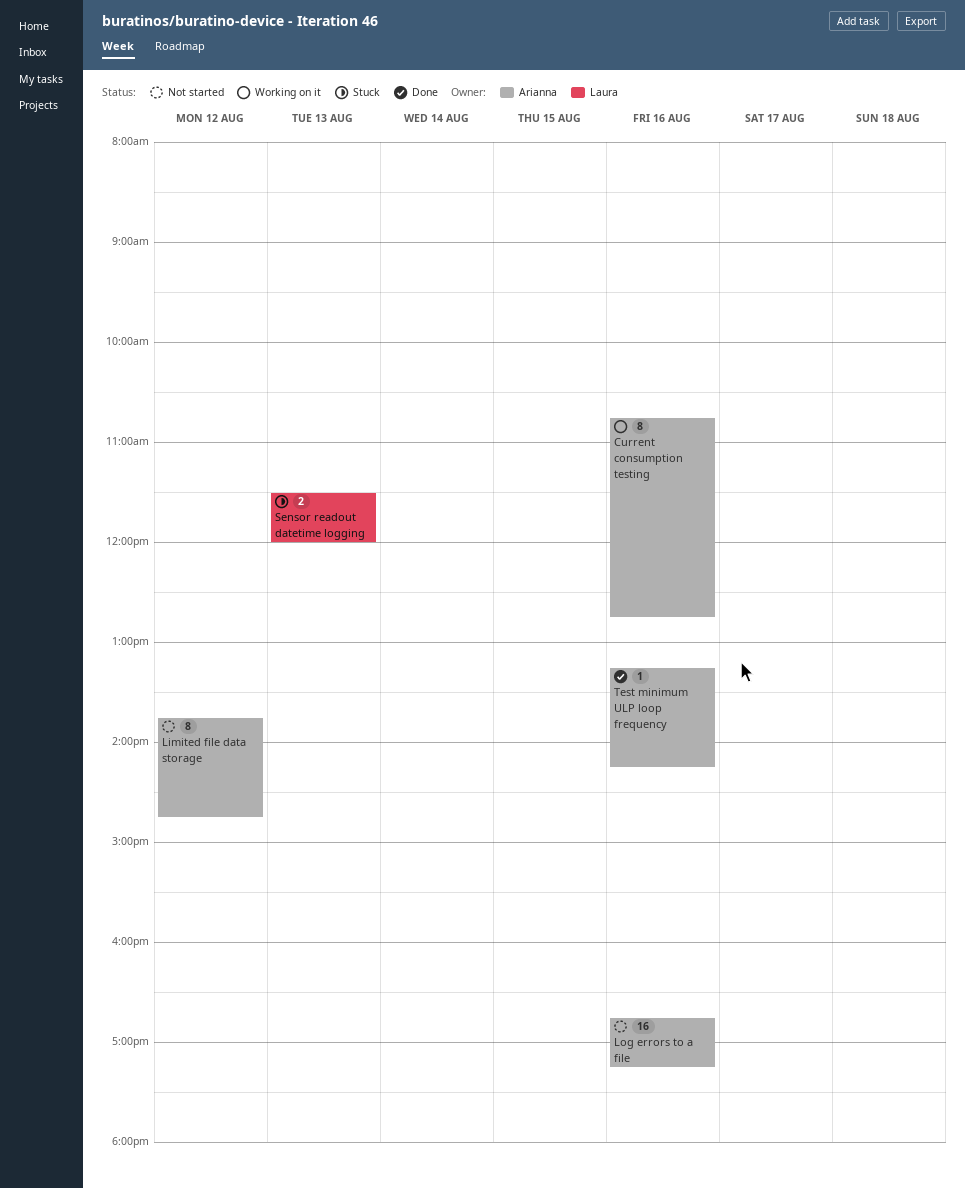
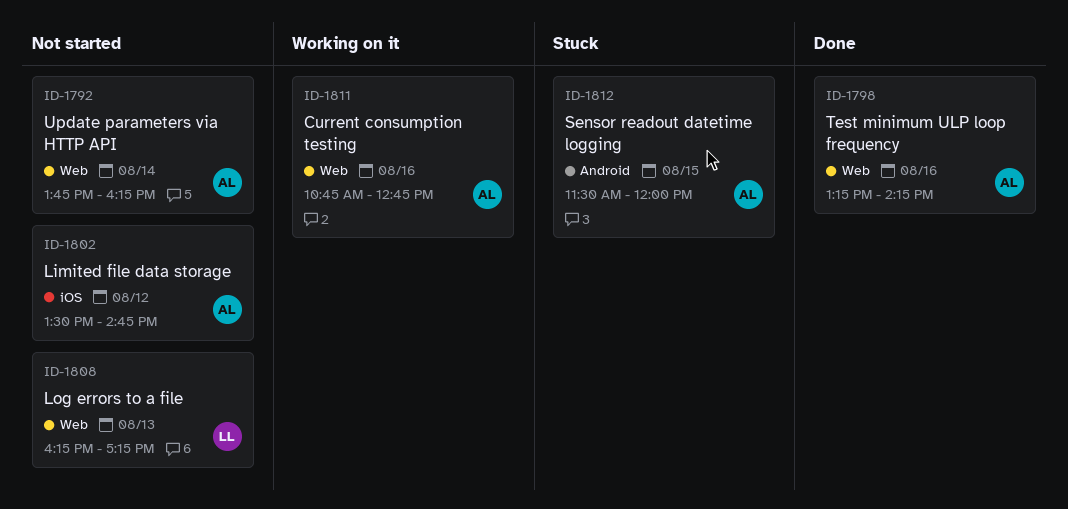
Limited file data storage, begins: 13:45 -> 13:30
Log errors to a file, owner: Arianna -> Laura
Log errors to a file, day: Aug 16 -> Aug 13
Log errors to a file, begins: 16:45 -> 16:15
Sensor readout datetime logging, owner: Laura -> Arianna
Sensor readout datetime logging, day: Aug 13 -> Aug 15
Update parameters via HTTP API: none -> present

